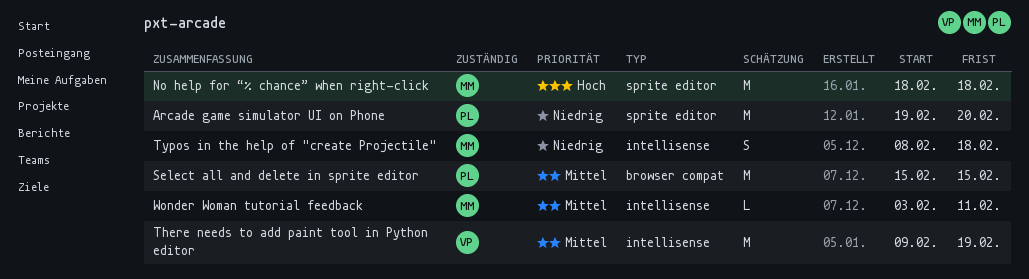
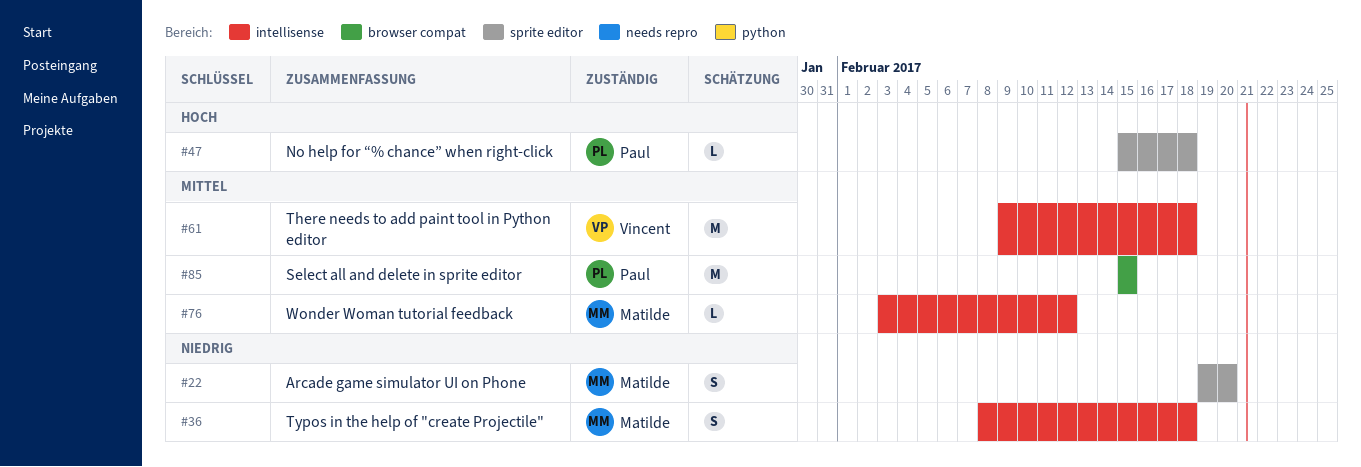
Arcade game simulator UI on Phone, owner: Paul -> Matilde
Arcade game simulator UI on Phone, estimate: M -> S
No help for “% chance” when right-click, owner: Matilde -> Paul
No help for “% chance” when right-click, estimate: M -> L
No help for “% chance” when right-click, start: Feb 18 -> Feb 15
There needs to add paint tool in Python editor, due: Feb 19 -> Feb 18
Wonder Woman tutorial feedback, due: Feb 11 -> Feb 12

